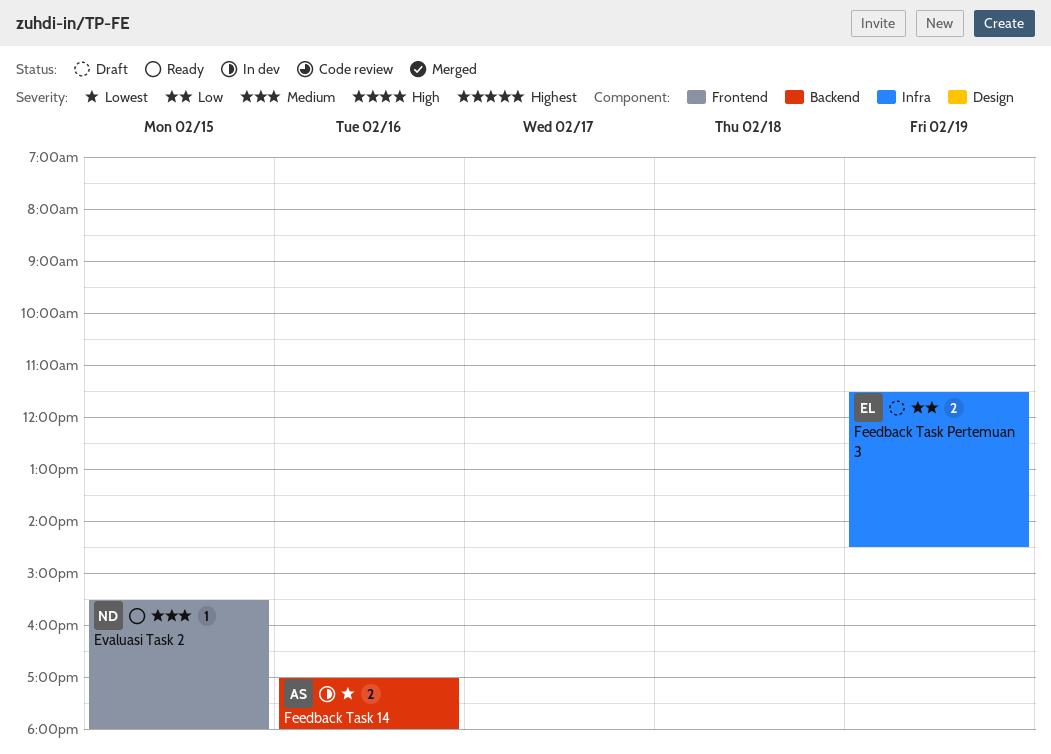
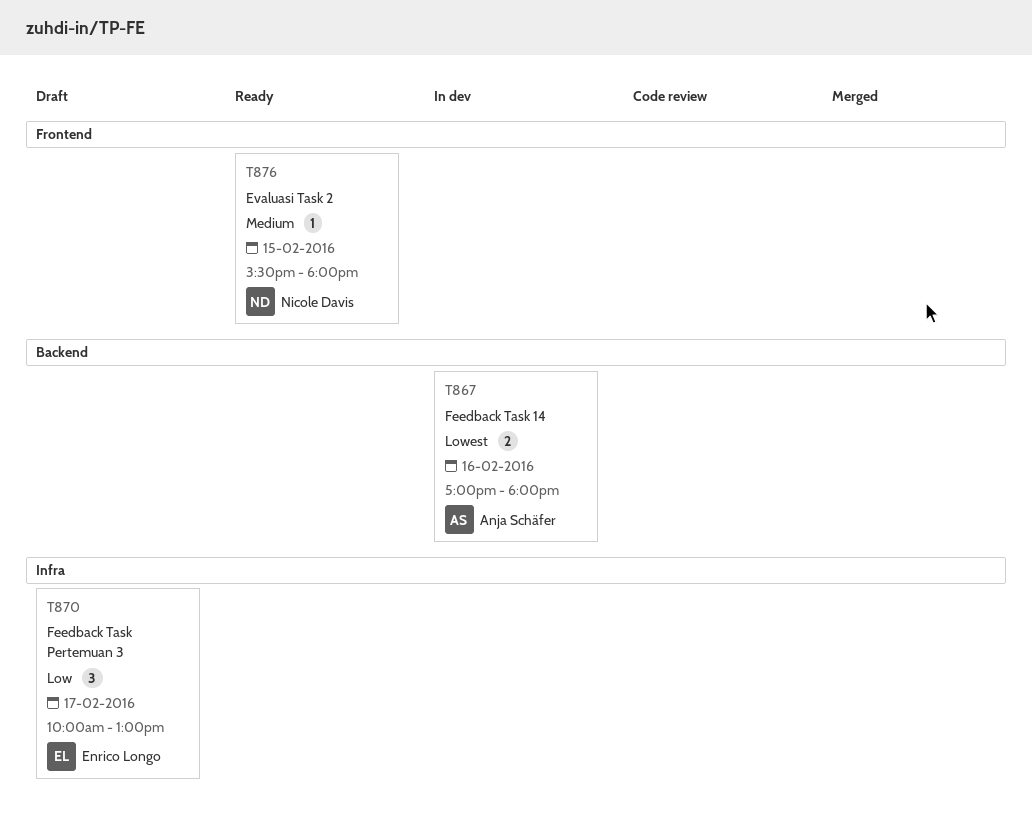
Feedback Task Pertemuan 3, estimate: 2 -> 3
Feedback Task Pertemuan 3, day: Feb 19 -> Feb 17
Feedback Task Pertemuan 3, begins: 11:30 -> 10:00
Feedback Task Pertemuan 3, ends: 14:30 -> 13:00

